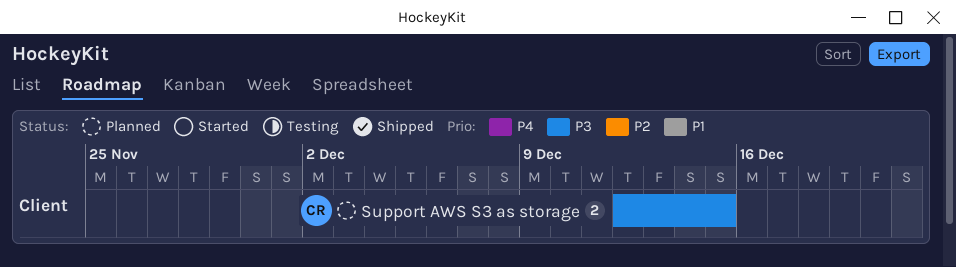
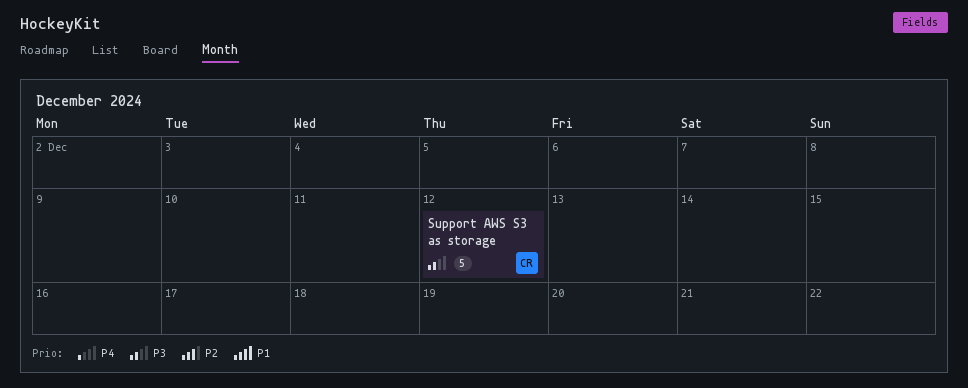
Support AWS S3 as storage, estimate: 2 -> 5
Support AWS S3 as storage, due: Dec 15 -> Dec 12

